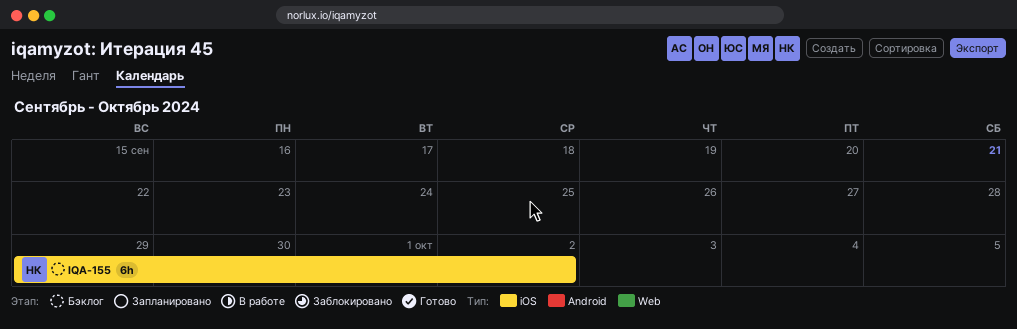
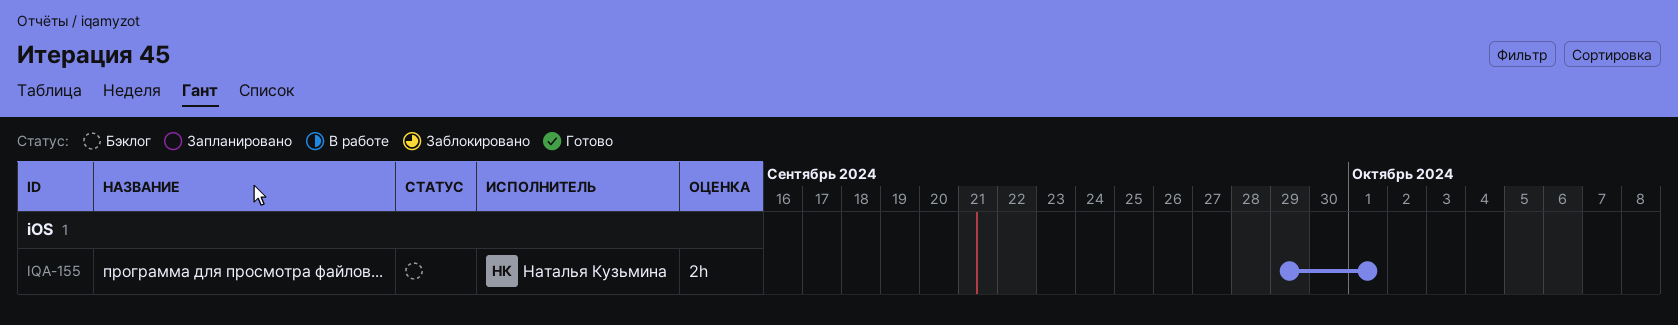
IQA-155, estimate: 6h -> 2h
IQA-155, due: Oct 2 -> Oct 1

